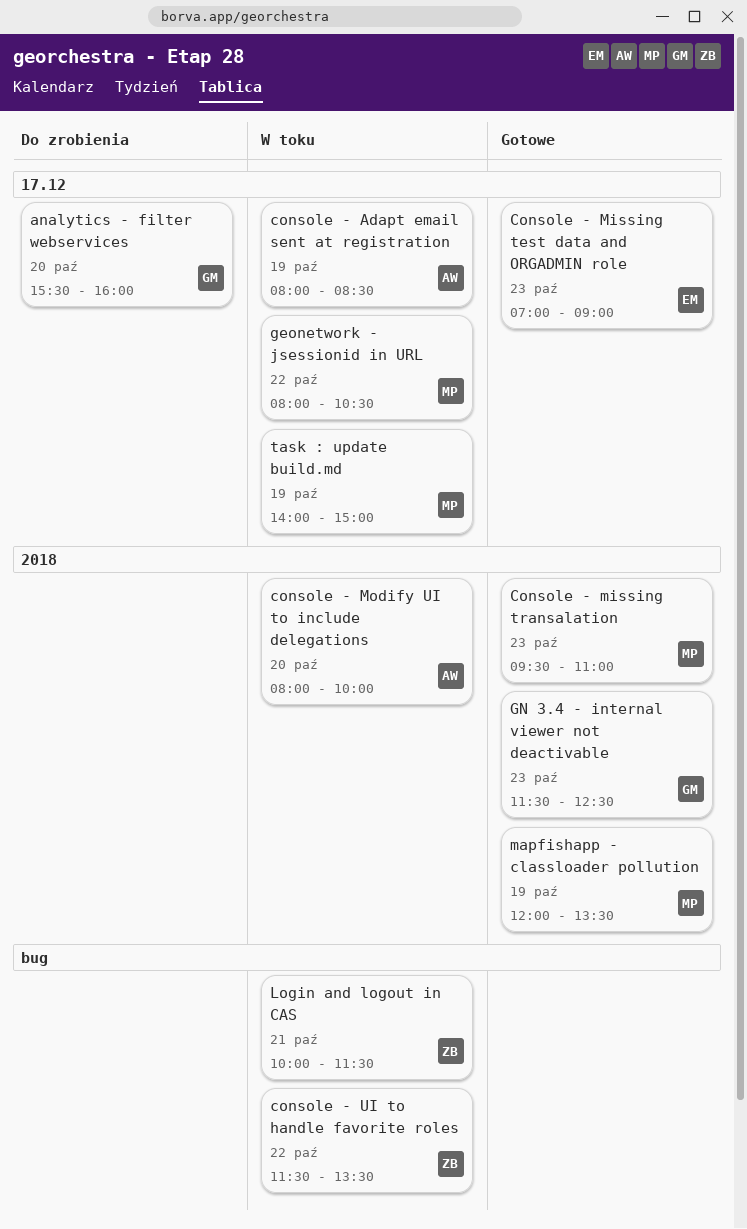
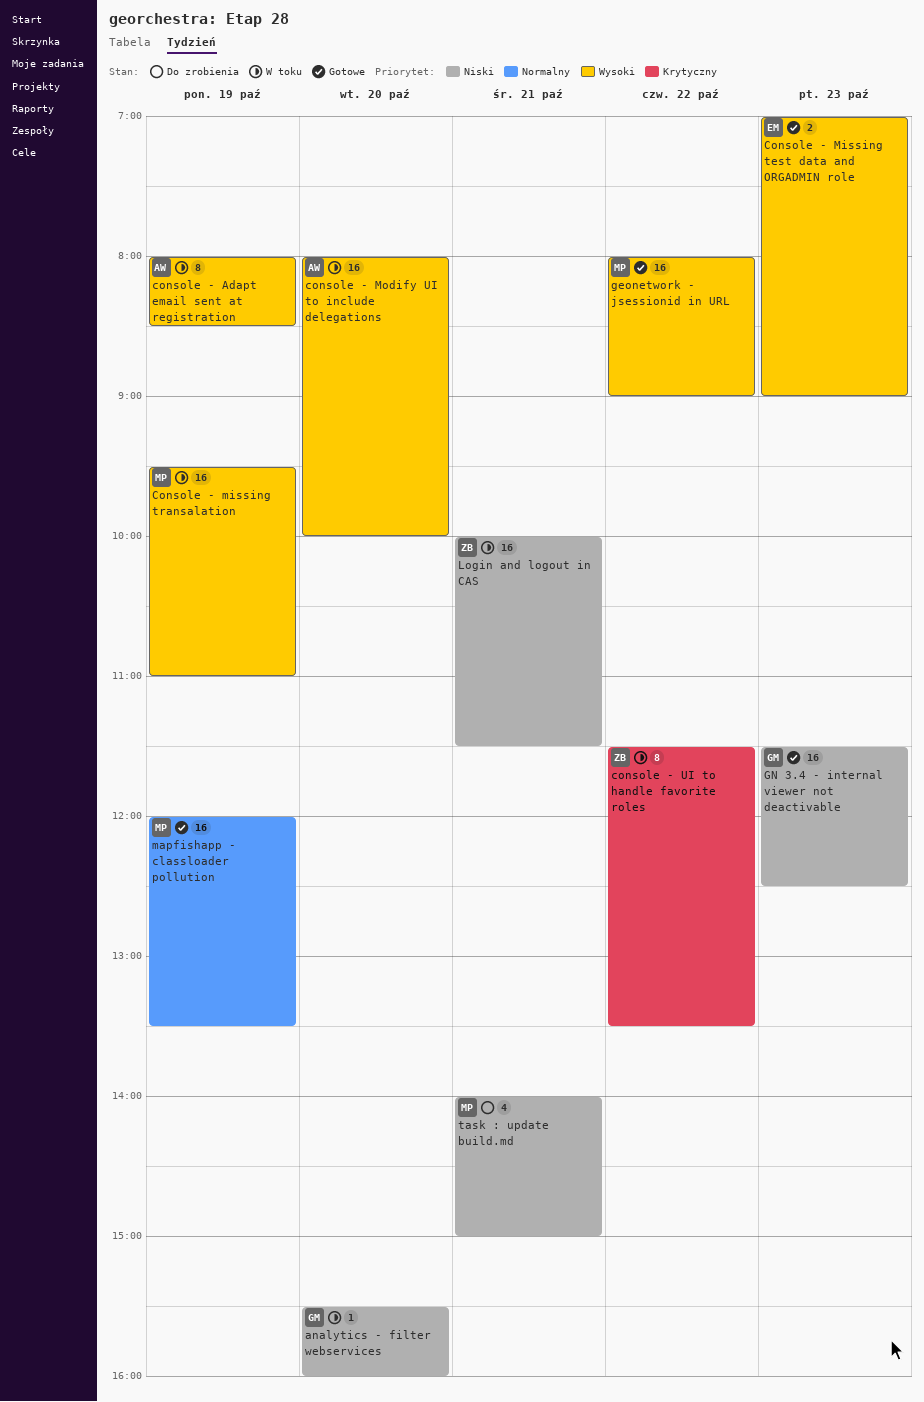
analytics - filter webservices, status: Do zrobienia -> W toku
Console - missing transalation, status: Gotowe -> W toku
Console - missing transalation, day: Oct 23 -> Oct 19
geonetwork - jsessionid in URL, status: W toku -> Gotowe
geonetwork - jsessionid in URL, ends: 10:30 -> 09:00
task : update build.md, status: W toku -> Do zrobienia
task : update build.md, day: Oct 19 -> Oct 21

